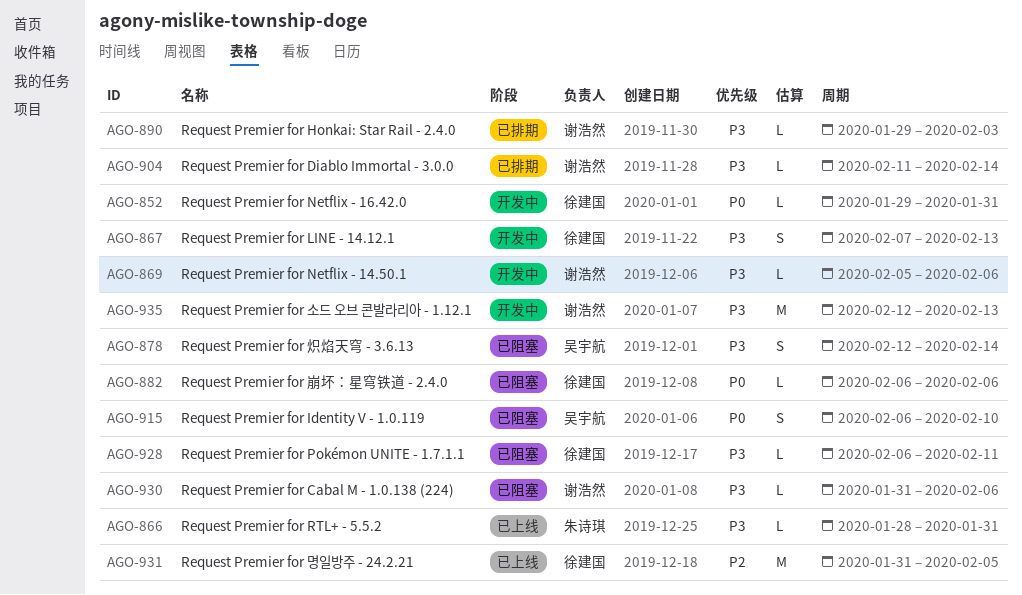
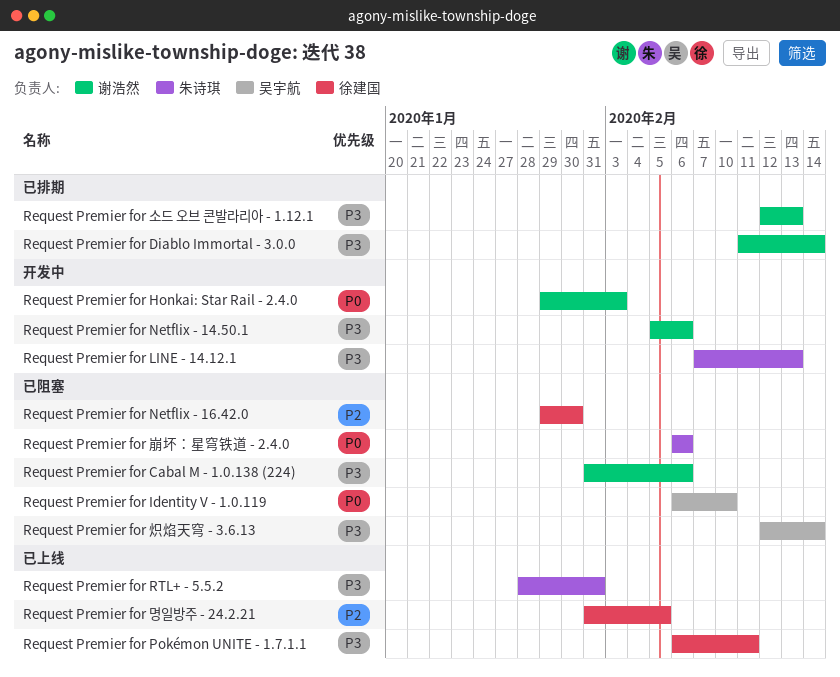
Request Premier for Honkai: Star Rail - 2.4.0, status: 已排期 -> 开发中
Request Premier for Honkai: Star Rail - 2.4.0, priority: P3 -> P0
Request Premier for LINE - 14.12.1, owner: 徐建国 -> 朱诗琪
Request Premier for Netflix - 16.42.0, status: 开发中 -> 已阻塞
Request Premier for Netflix - 16.42.0, priority: P0 -> P2
Request Premier for Netflix - 16.42.0, due: Jan 31 -> Jan 30
Request Premier for Pokémon UNITE - 1.7.1.1, status: 已阻塞 -> 已上线
Request Premier for 崩坏：星穹铁道 - 2.4.0, owner: 徐建国 -> 朱诗琪
Request Premier for 소드 오브 콘발라리아 - 1.12.1, status: 开发中 -> 已排期

